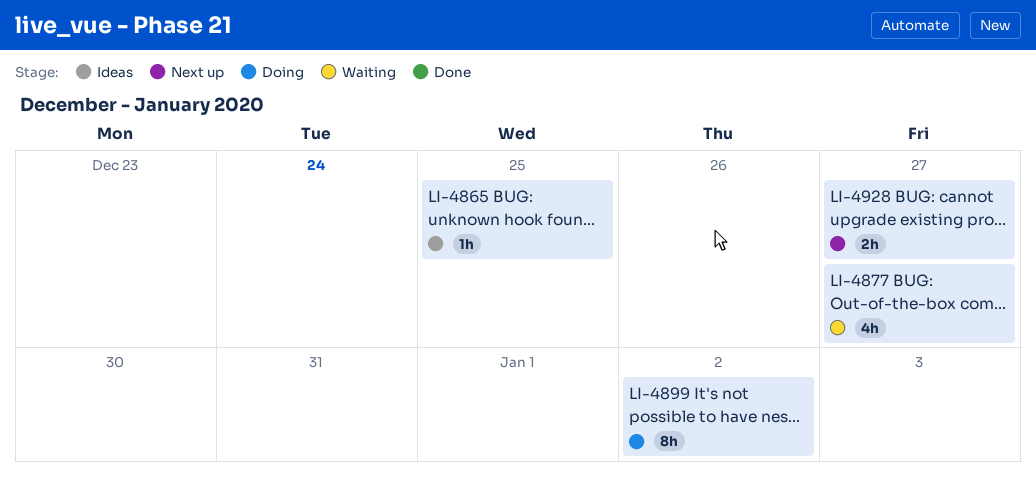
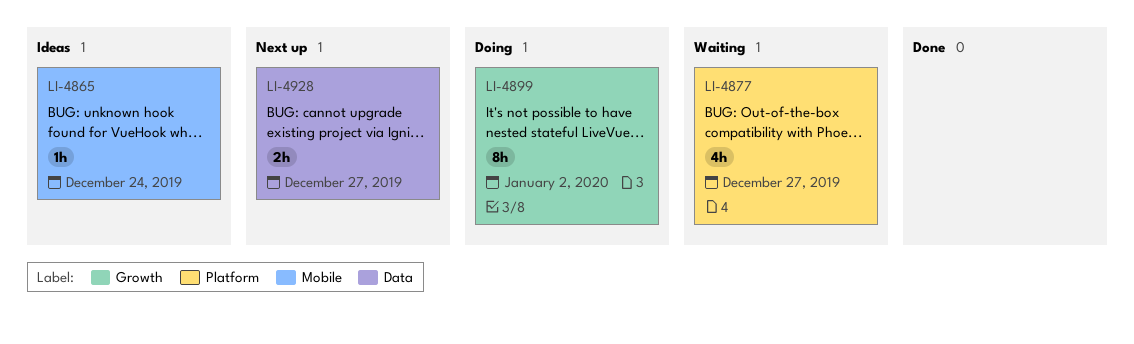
LI-4865, due: Dec 25 -> Dec 24

